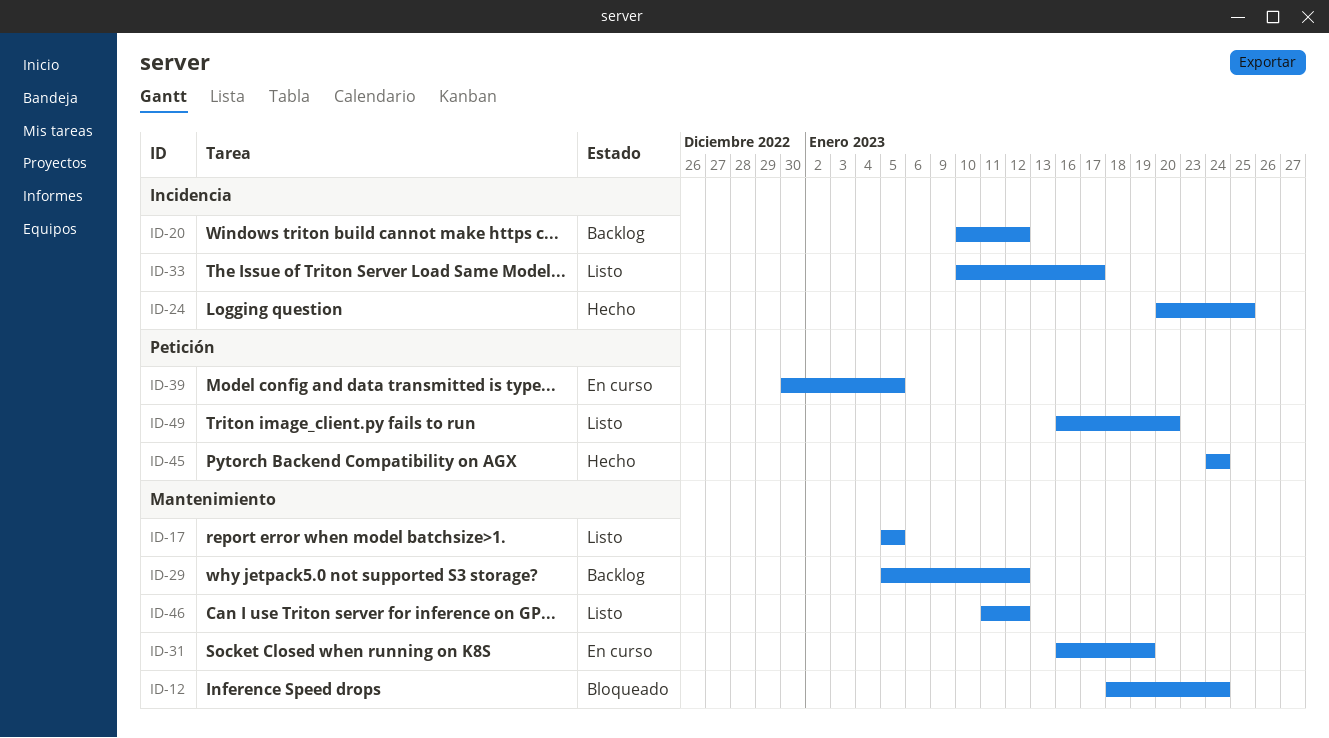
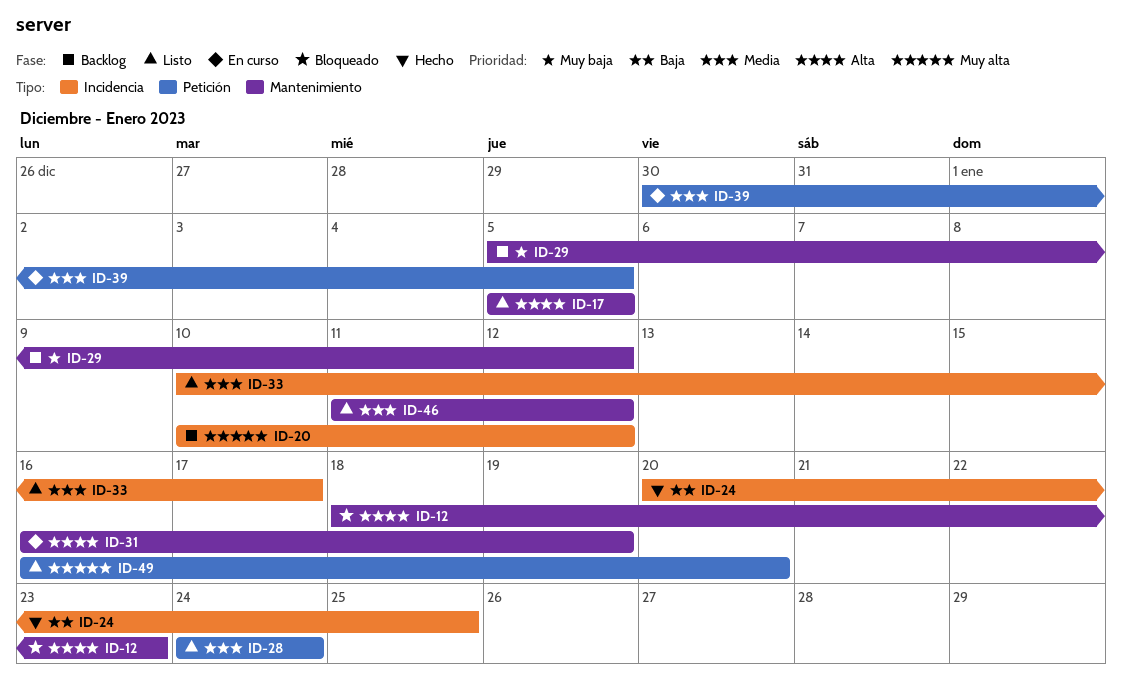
ID-12, due: Jan 24 -> Jan 23
ID-28: none -> present
ID-45: present -> none

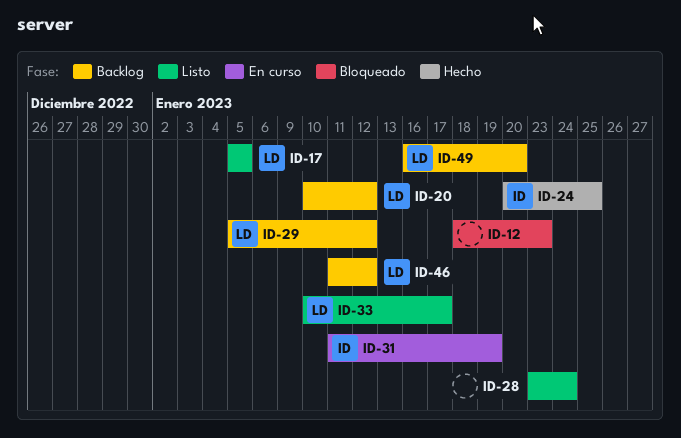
ID-28, start: Jan 24 -> Jan 23
ID-31, start: Jan 16 -> Jan 11
ID-39: present -> none
ID-46, status: Listo -> Backlog
ID-49, status: Listo -> Backlog

